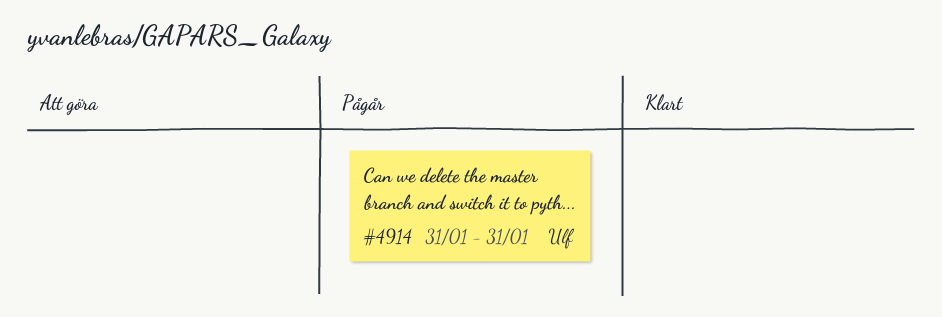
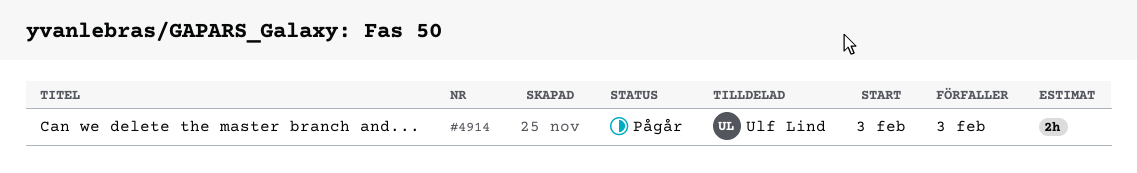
#4914, start: Jan 31 -> Feb 3
#4914, due: Jan 31 -> Feb 3

